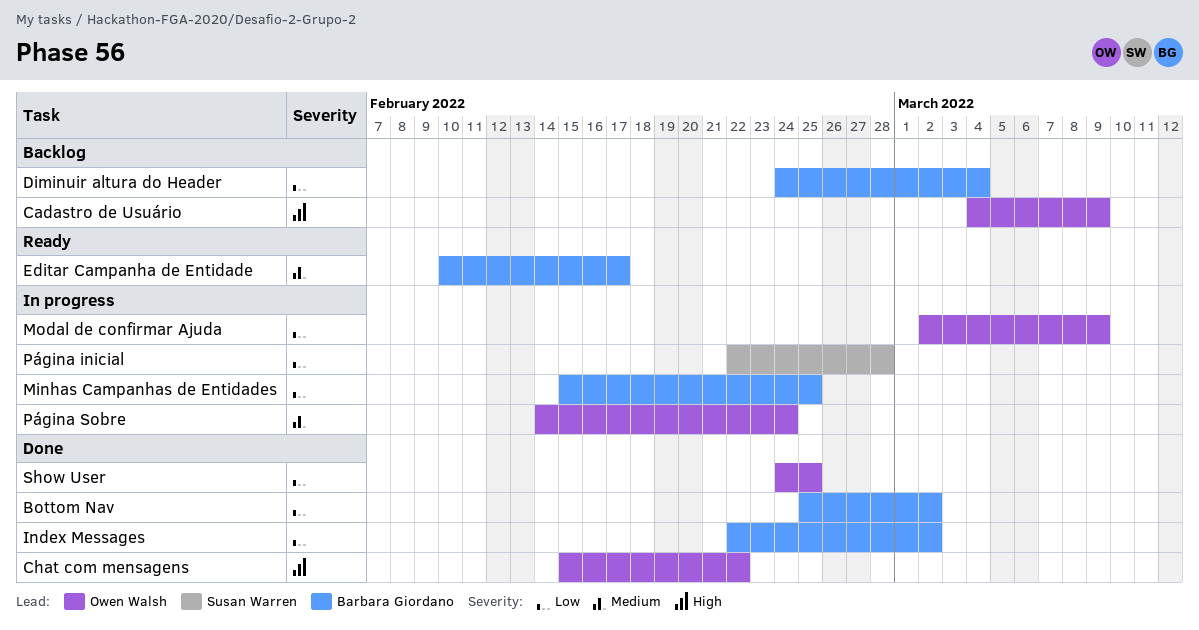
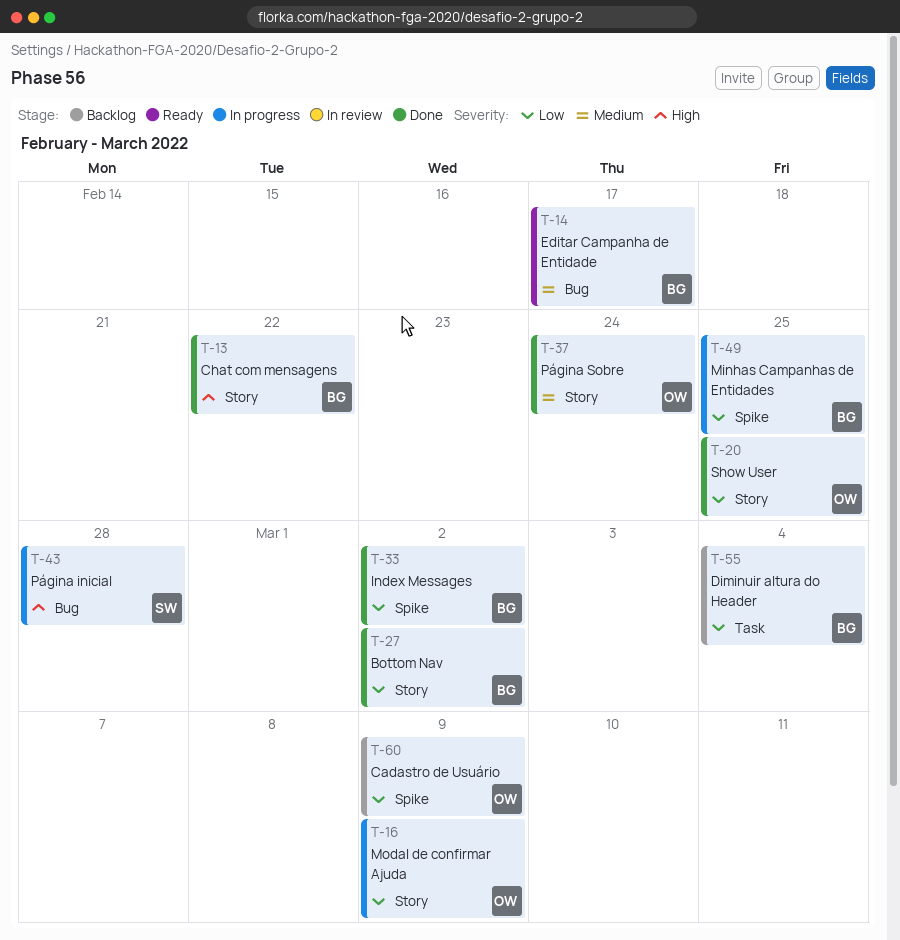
Cadastro de Usuário, priority: High -> Low
Chat com mensagens, owner: Owen Walsh -> Barbara Giordano
Página inicial, priority: Low -> High
Página Sobre, status: In progress -> Done

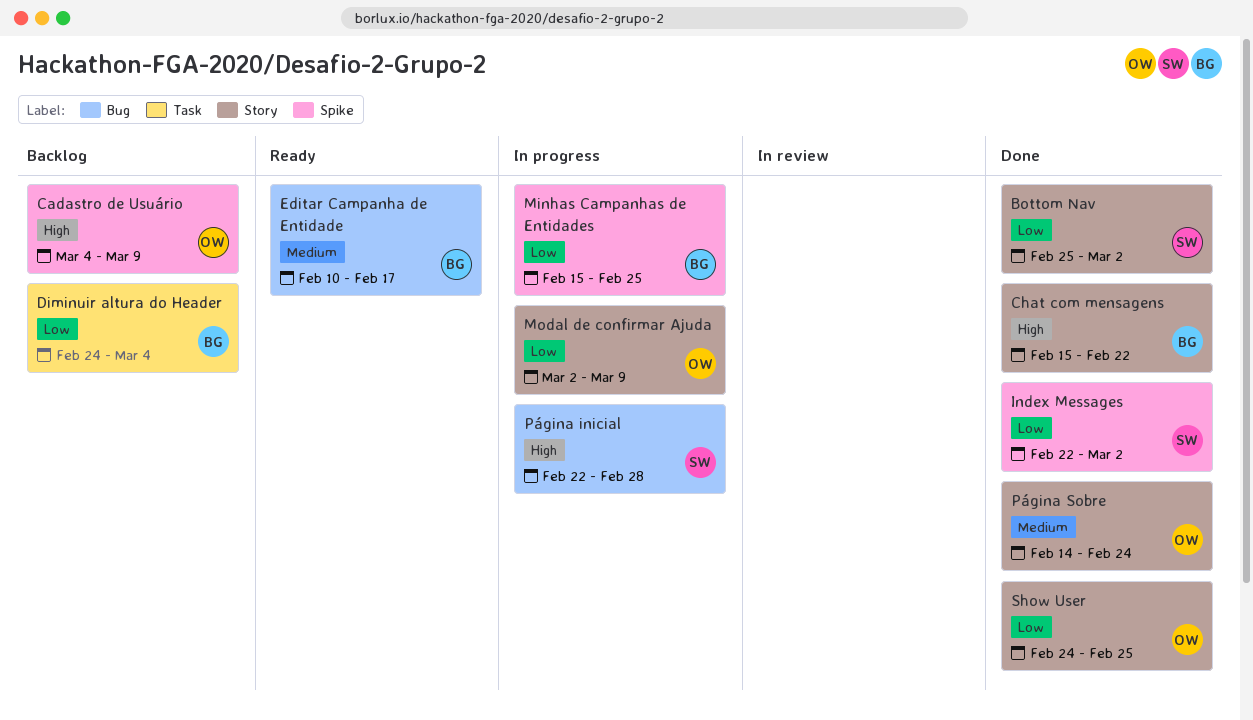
Bottom Nav, owner: BG -> SW
Cadastro de Usuário, priority: Low -> High
Index Messages, owner: BG -> SW

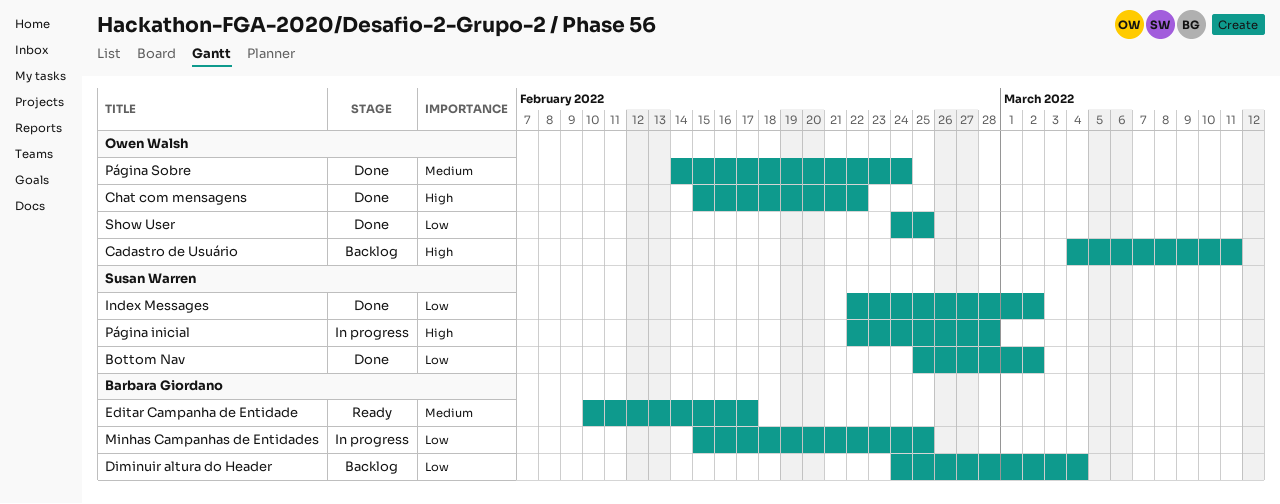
Cadastro de Usuário, due: Mar 9 -> Mar 11
Chat com mensagens, owner: Barbara Giordano -> Owen Walsh
Modal de confirmar Ajuda: present -> none

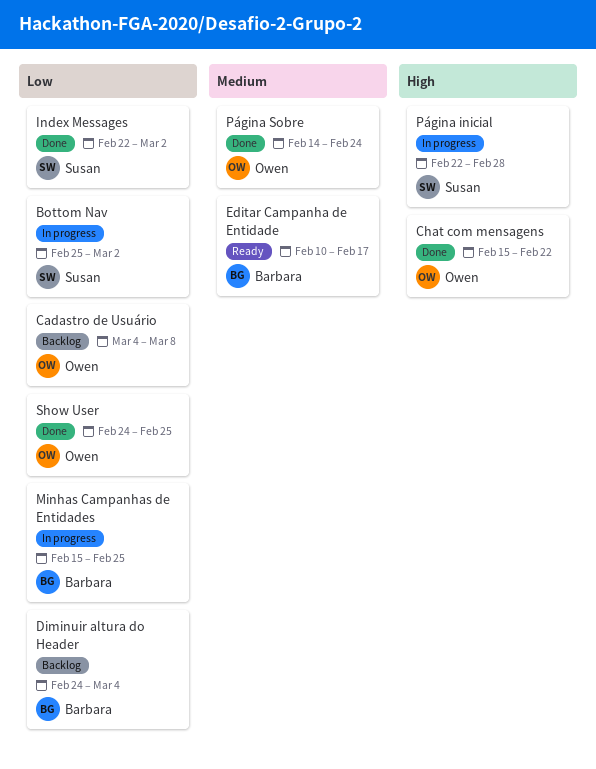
Bottom Nav, status: Done -> In progress
Cadastro de Usuário, priority: High -> Low
Cadastro de Usuário, due: Mar 11 -> Mar 8

